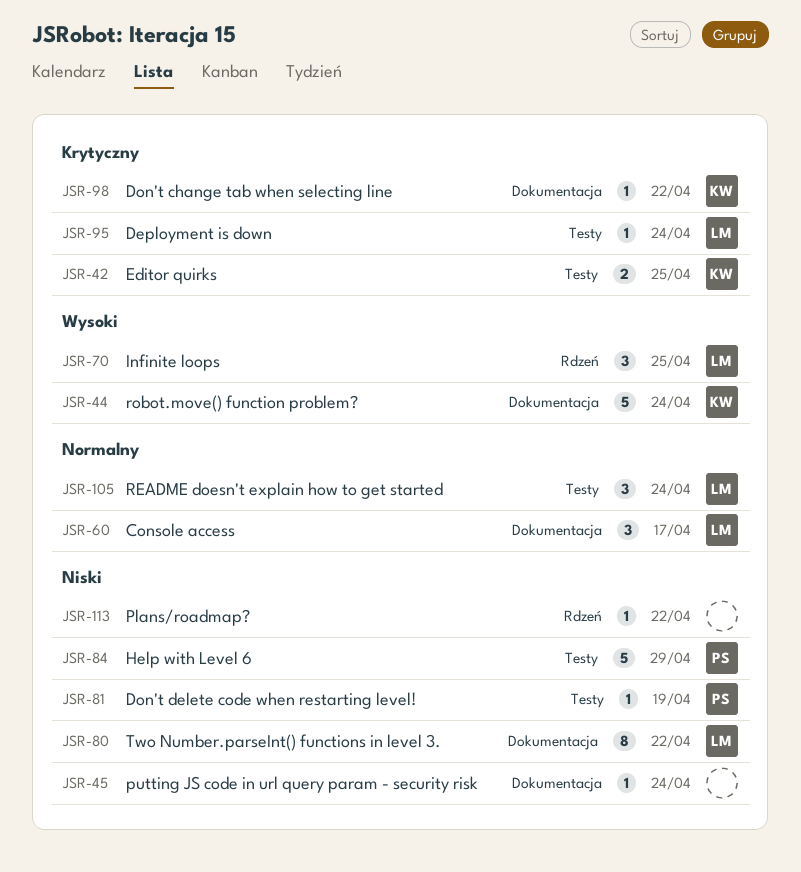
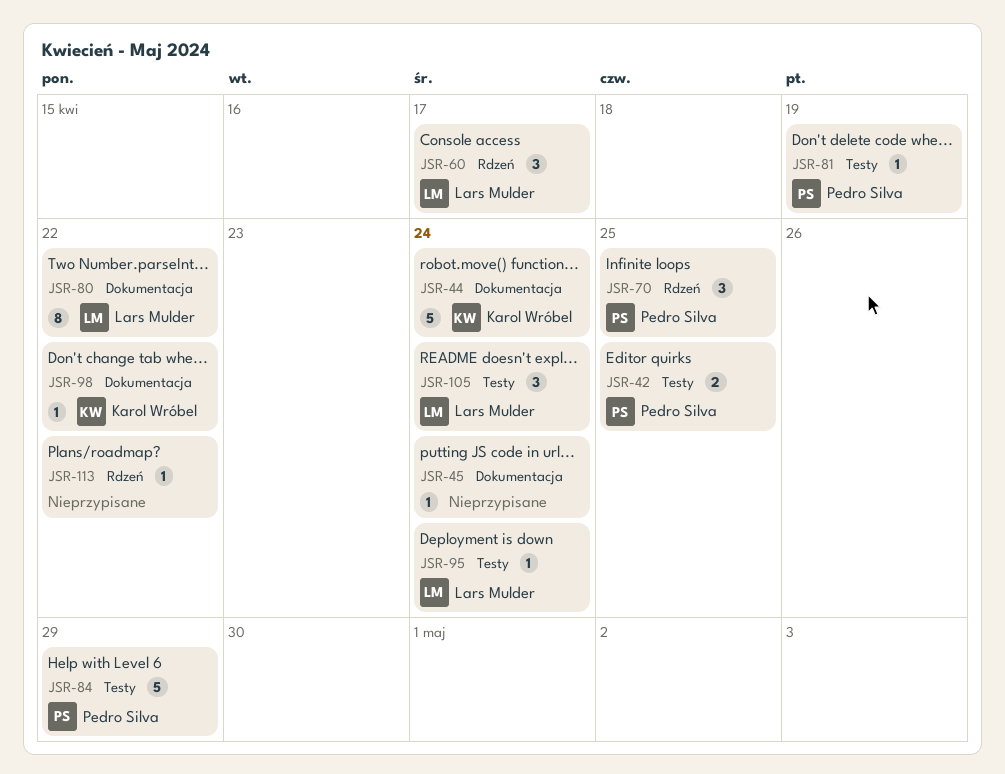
JSR-42, owner: Karol Wróbel -> Pedro Silva
JSR-60, label: Dokumentacja -> Rdzeń
JSR-70, owner: Lars Mulder -> Pedro Silva

